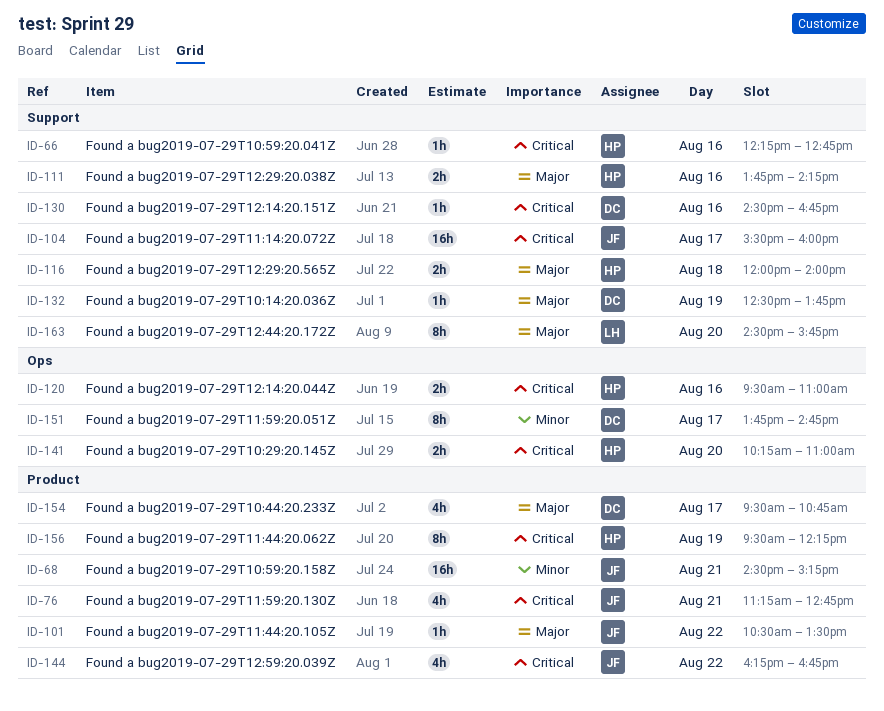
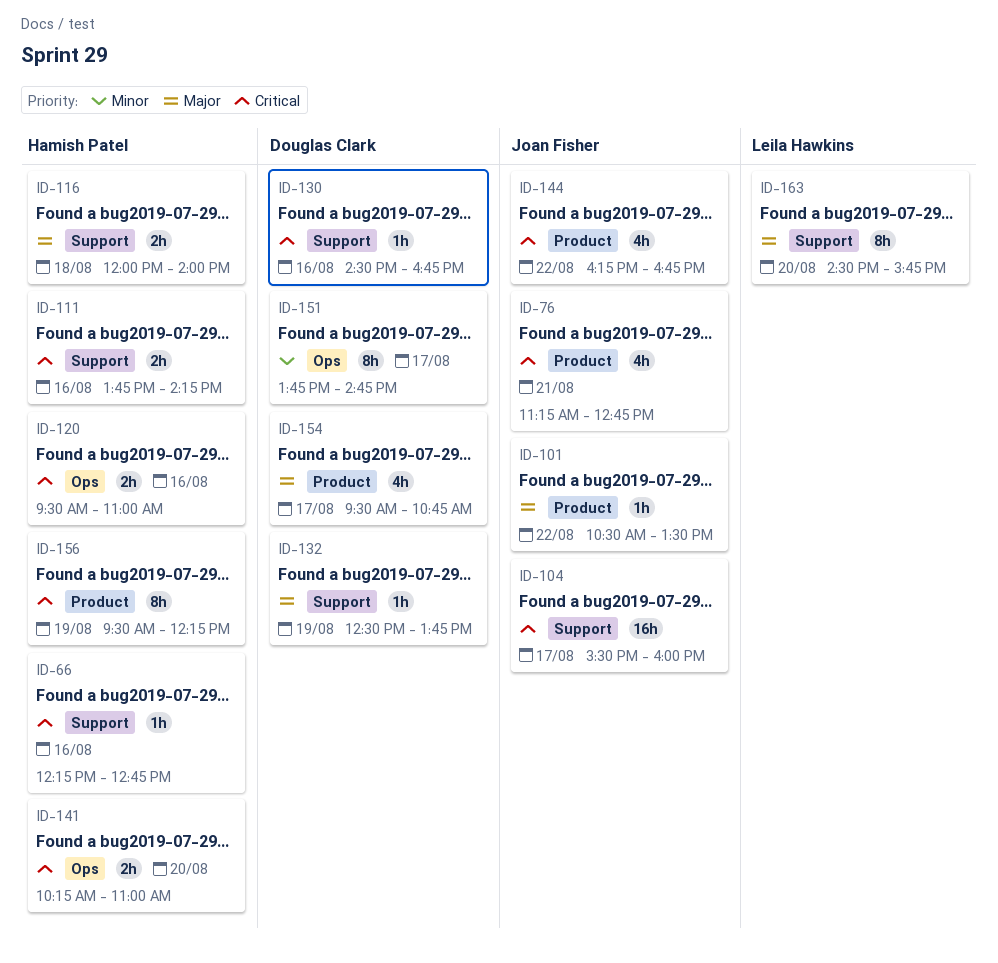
ID-68: present -> none
ID-111, priority: Major -> Critical

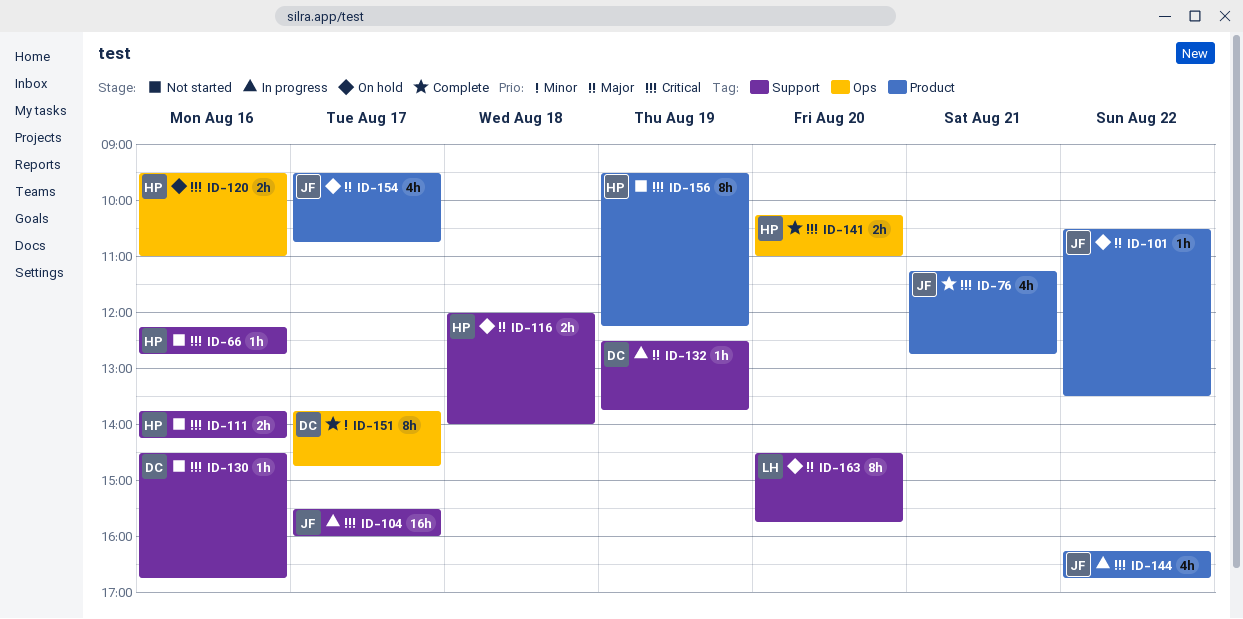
ID-154, owner: Douglas Clark -> Joan Fisher

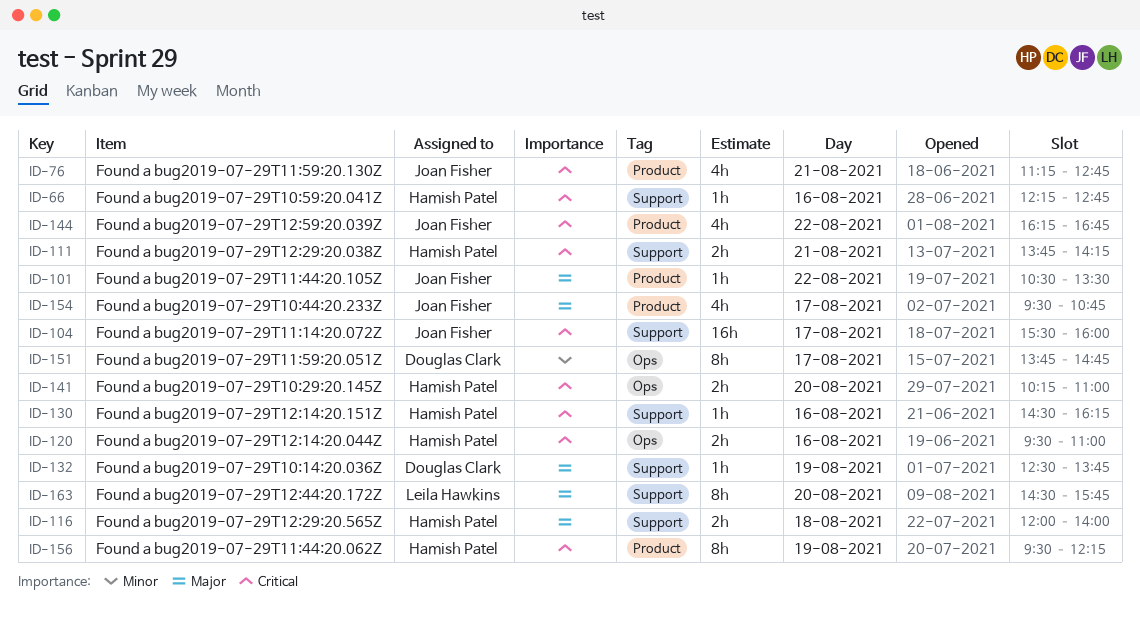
ID-111, day: Aug 16 -> Aug 21
ID-130, owner: Douglas Clark -> Hamish Patel
ID-130, ends: 16:45 -> 16:15

